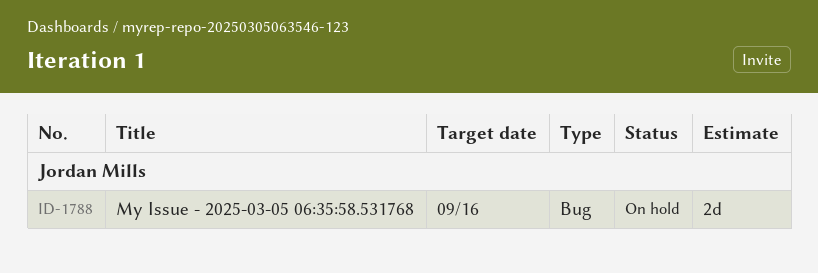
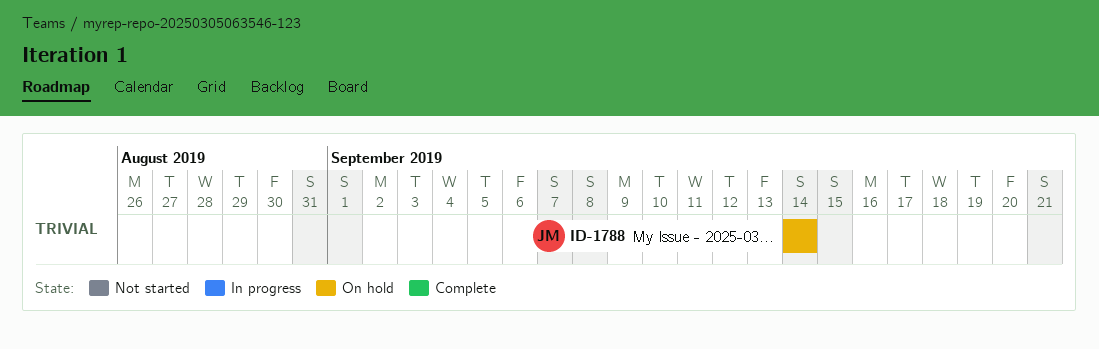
ID-1788, due: Sep 16 -> Sep 14

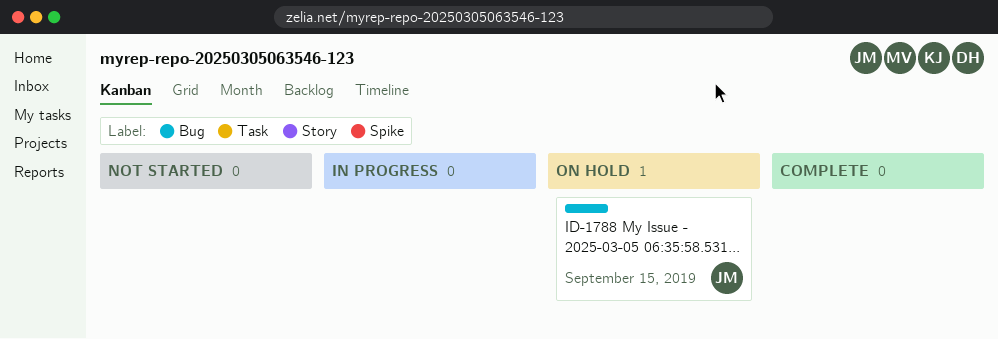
ID-1788, due: Sep 14 -> Sep 15

